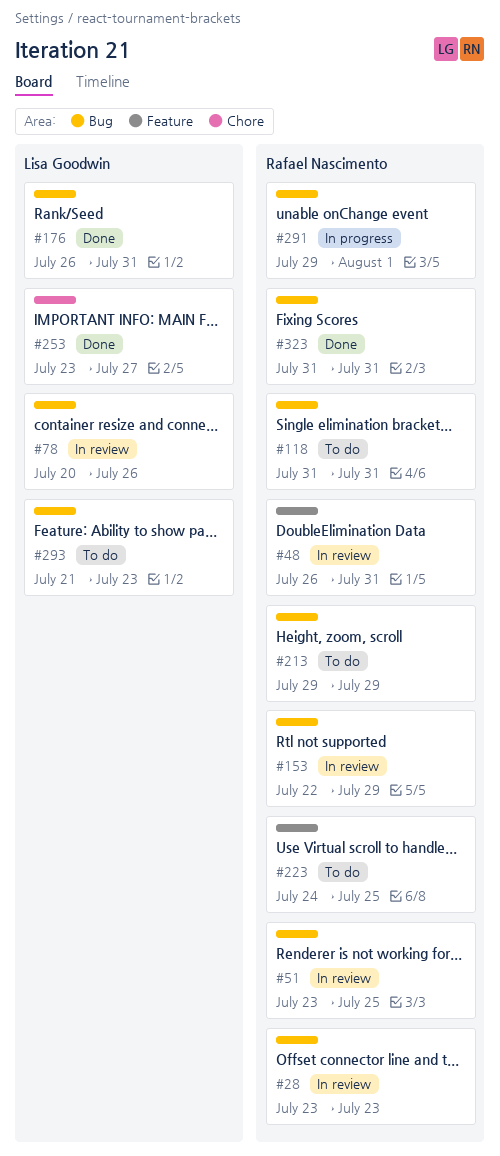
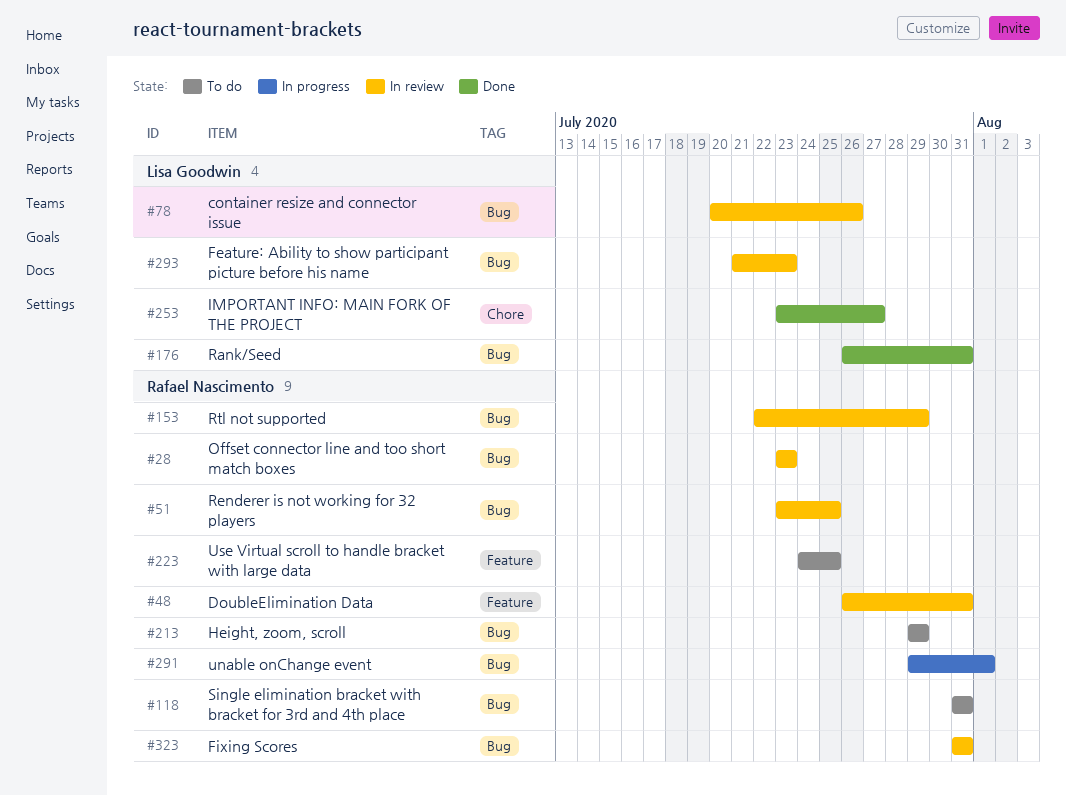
#293, status: To do -> In review
#323, status: Done -> In review

